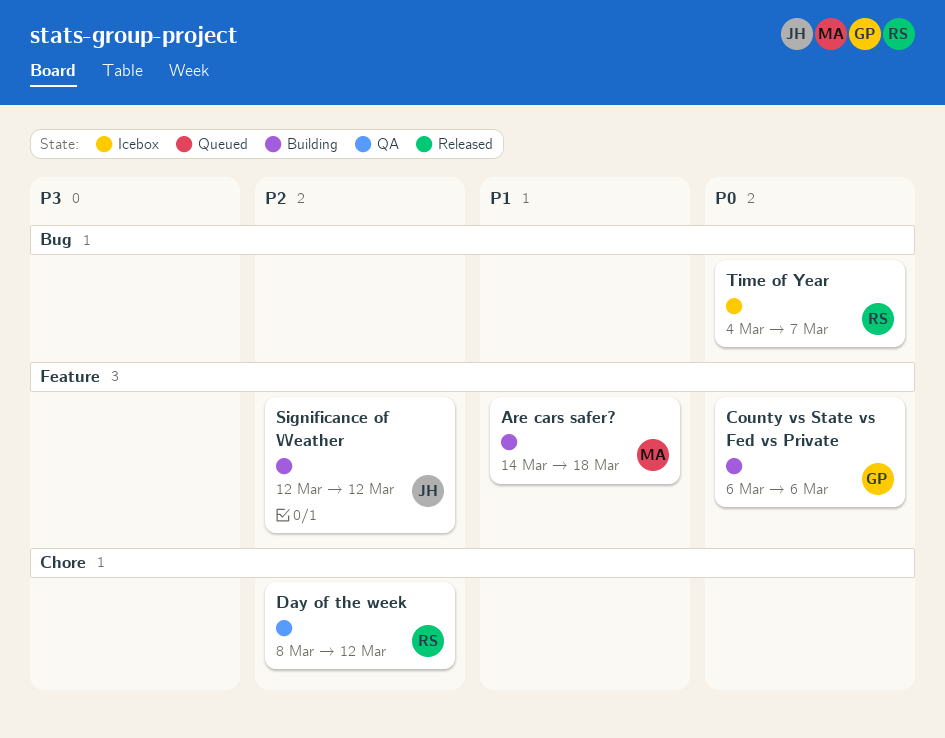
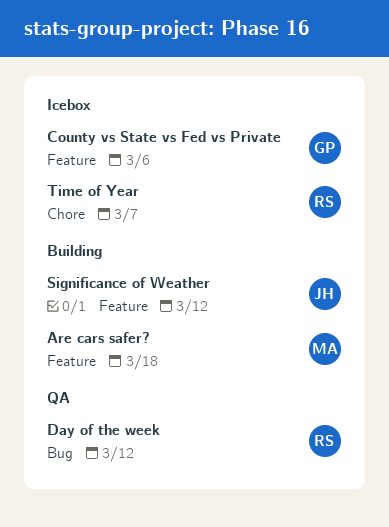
County vs State vs Fed vs Private, status: Building -> Icebox
Day of the week, label: Chore -> Bug
Time of Year, label: Bug -> Chore

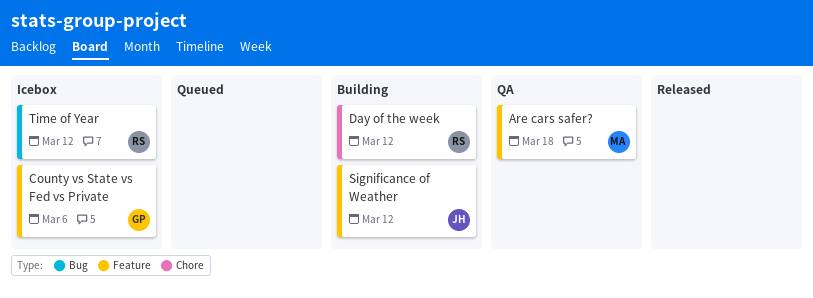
Are cars safer?, status: Building -> QA
Day of the week, status: QA -> Building
Day of the week, label: Bug -> Chore
Time of Year, label: Chore -> Bug
Time of Year, due: Mar 7 -> Mar 12

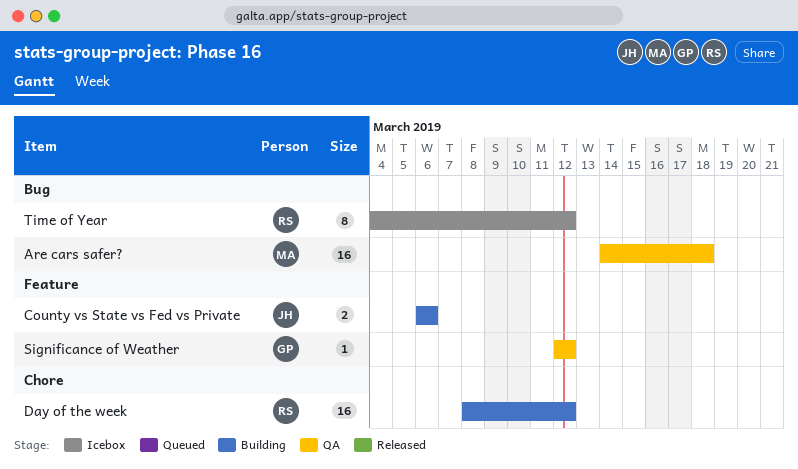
Are cars safer?, label: Feature -> Bug
County vs State vs Fed vs Private, status: Icebox -> Building
County vs State vs Fed vs Private, owner: GP -> JH
Significance of Weather, status: Building -> QA
Significance of Weather, owner: JH -> GP

